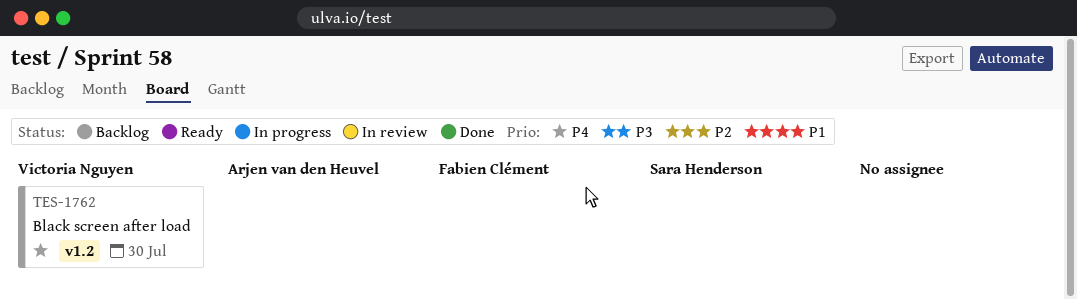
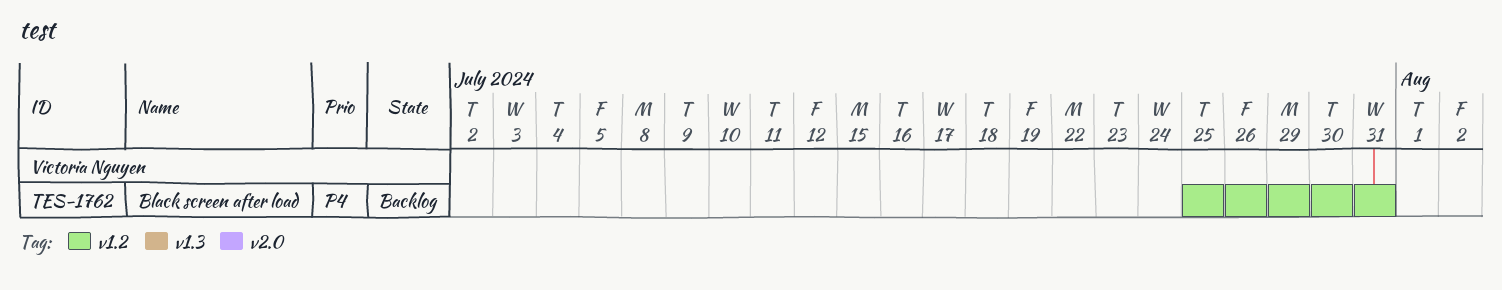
TES-1762, due: Jul 30 -> Jul 31

